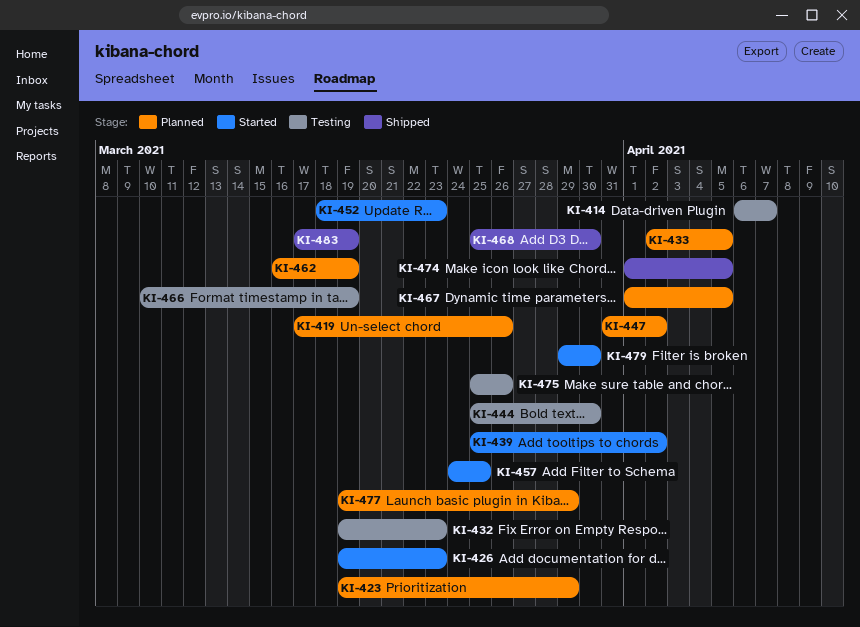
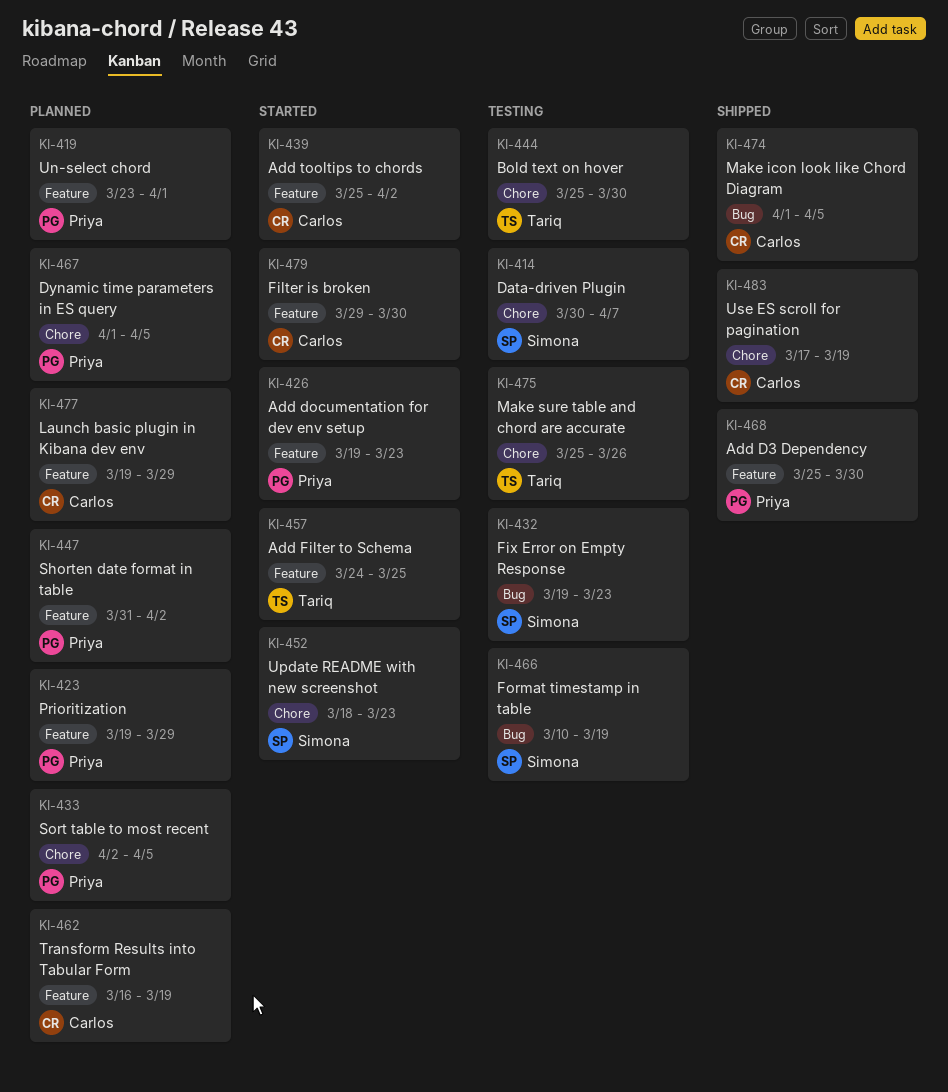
KI-414, start: Apr 6 -> Mar 30
KI-419, start: Mar 17 -> Mar 23
KI-419, due: Mar 26 -> Apr 1

